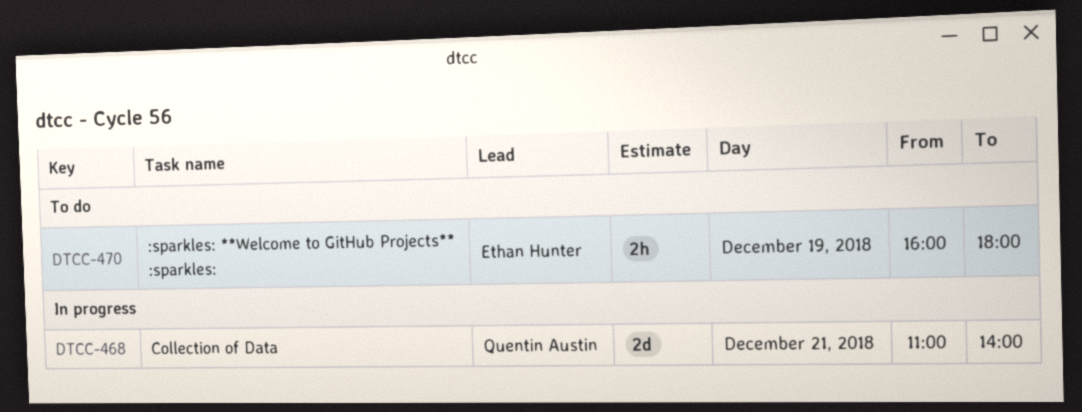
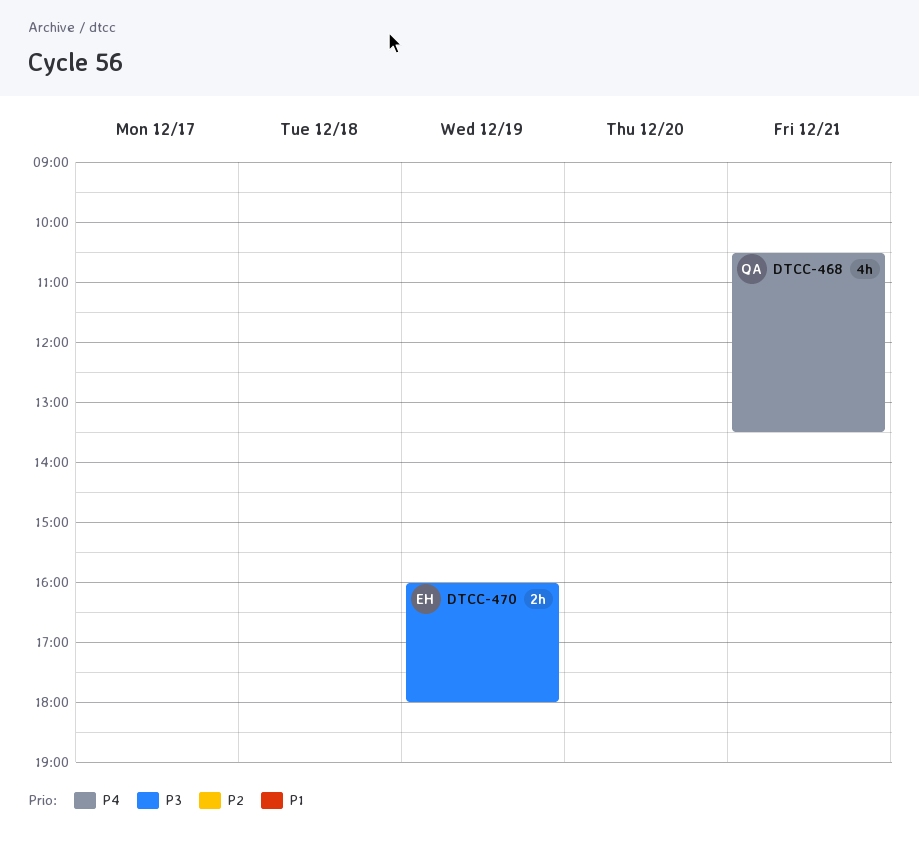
DTCC-468, estimate: 2d -> 4h
DTCC-468, begins: 11:00 -> 10:30
DTCC-468, ends: 14:00 -> 13:30

